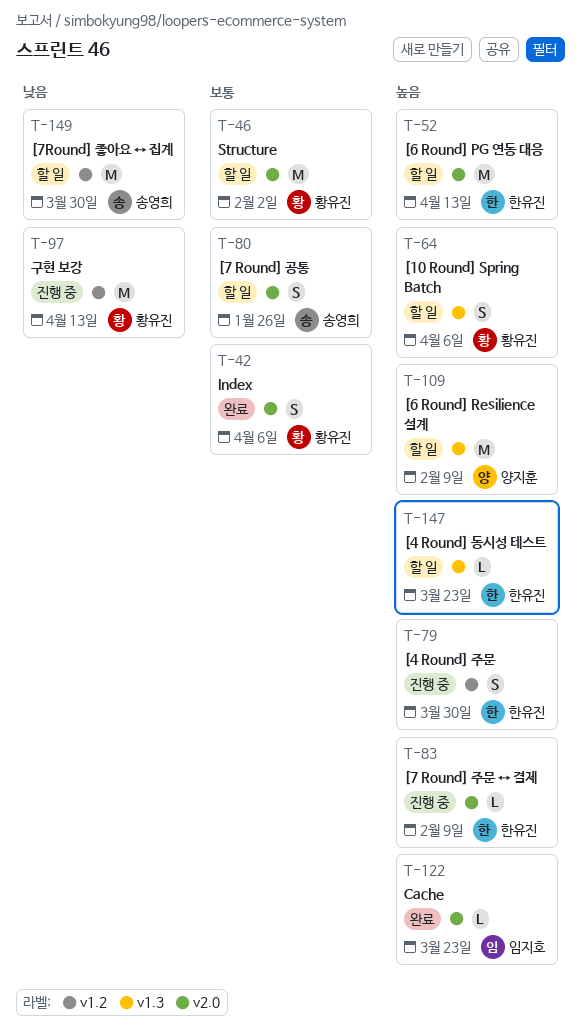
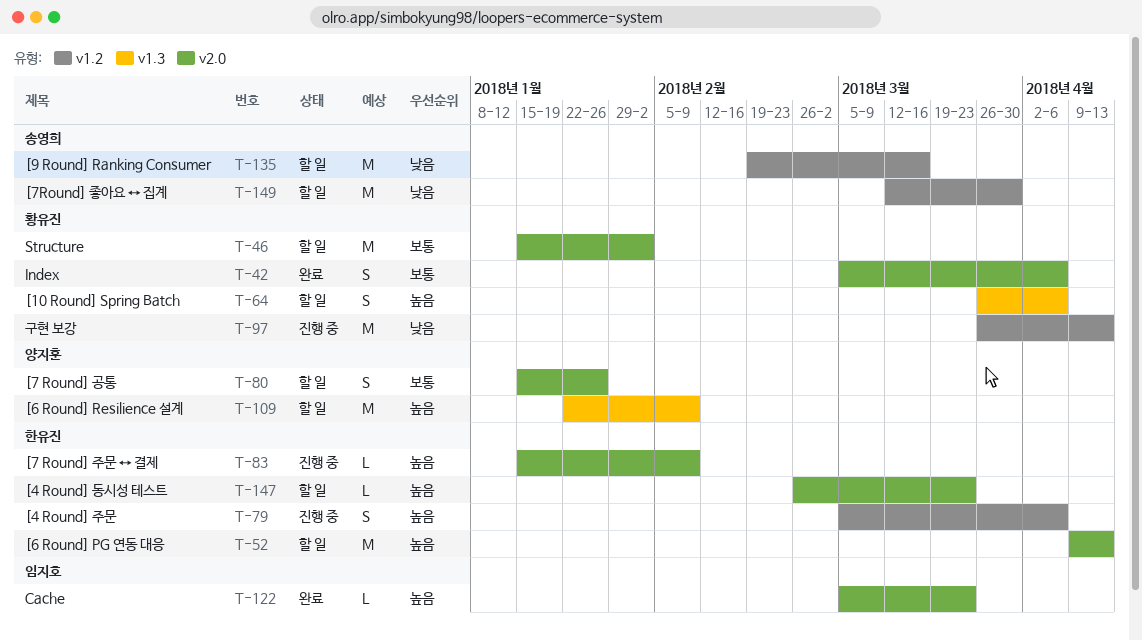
T-79, due: Mar 30 -> Apr 6
T-80, owner: 송영희 -> 양지훈
T-135: none -> present
T-147, label: v1.3 -> v2.0

